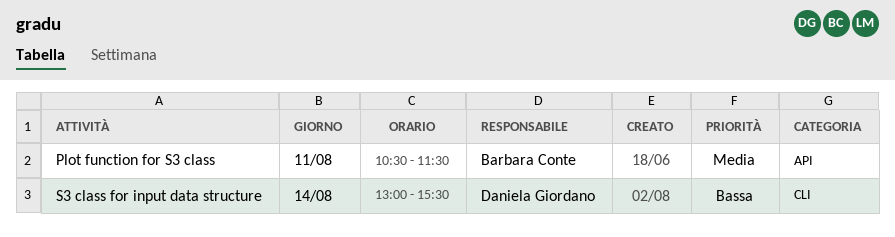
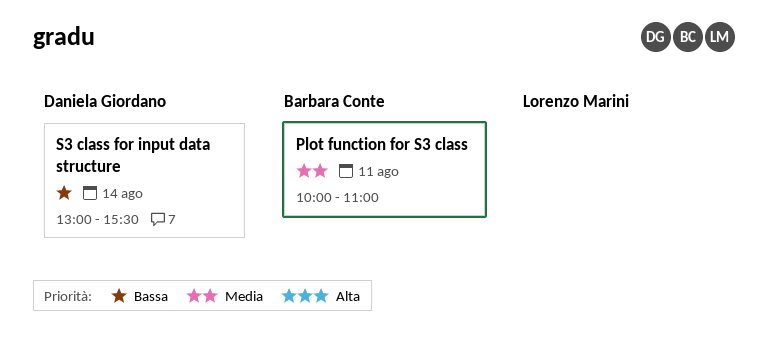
Plot function for S3 class, begins: 10:30 -> 10:00
Plot function for S3 class, ends: 11:30 -> 11:00

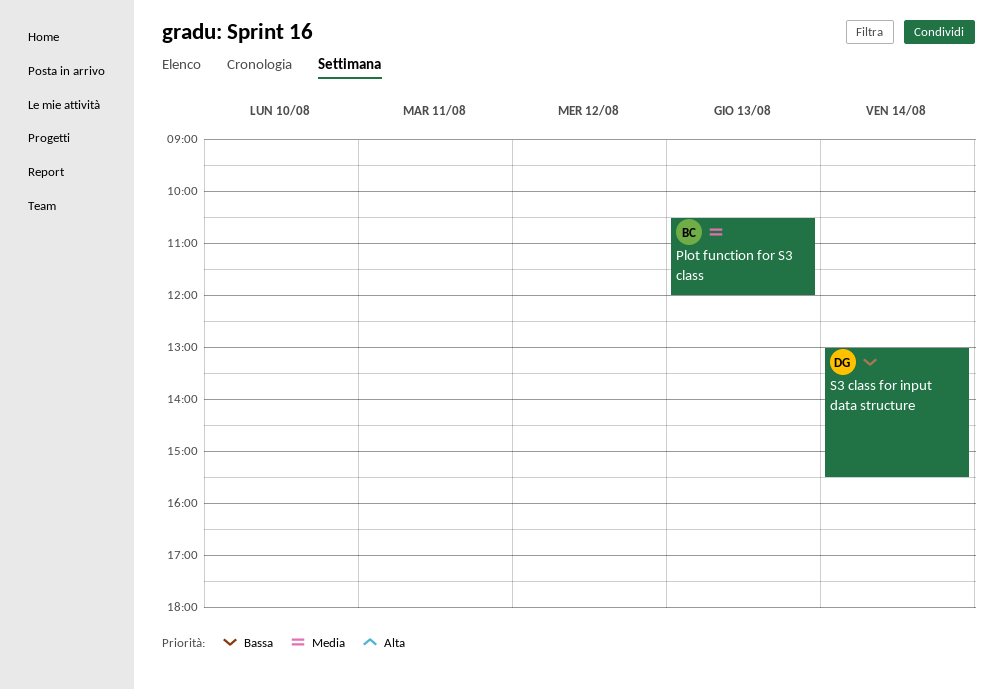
Plot function for S3 class, day: Aug 11 -> Aug 13
Plot function for S3 class, begins: 10:00 -> 10:30
Plot function for S3 class, ends: 11:00 -> 12:00

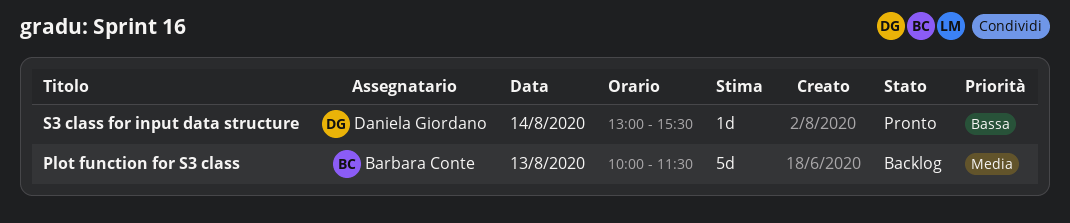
Plot function for S3 class, begins: 10:30 -> 10:00
Plot function for S3 class, ends: 12:00 -> 11:30

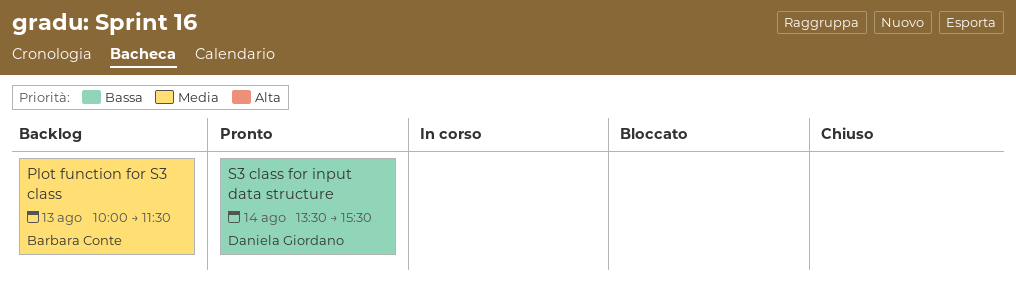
S3 class for input data structure, begins: 13:00 -> 13:30

